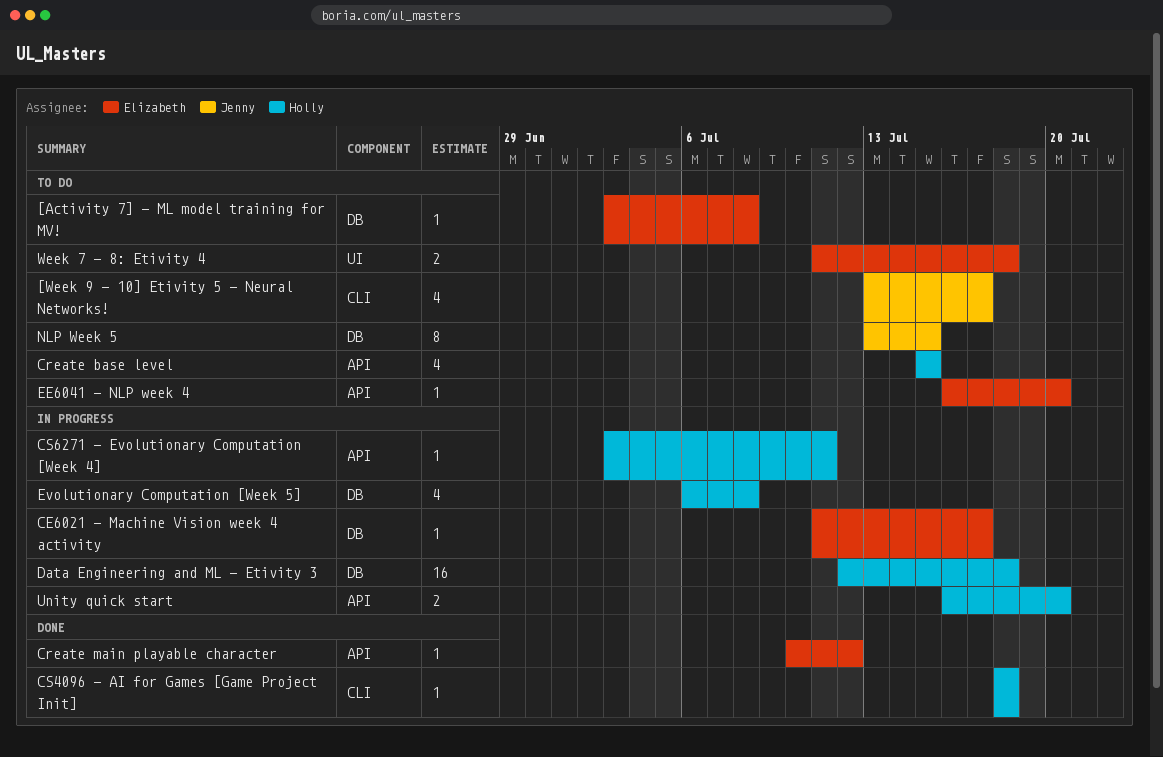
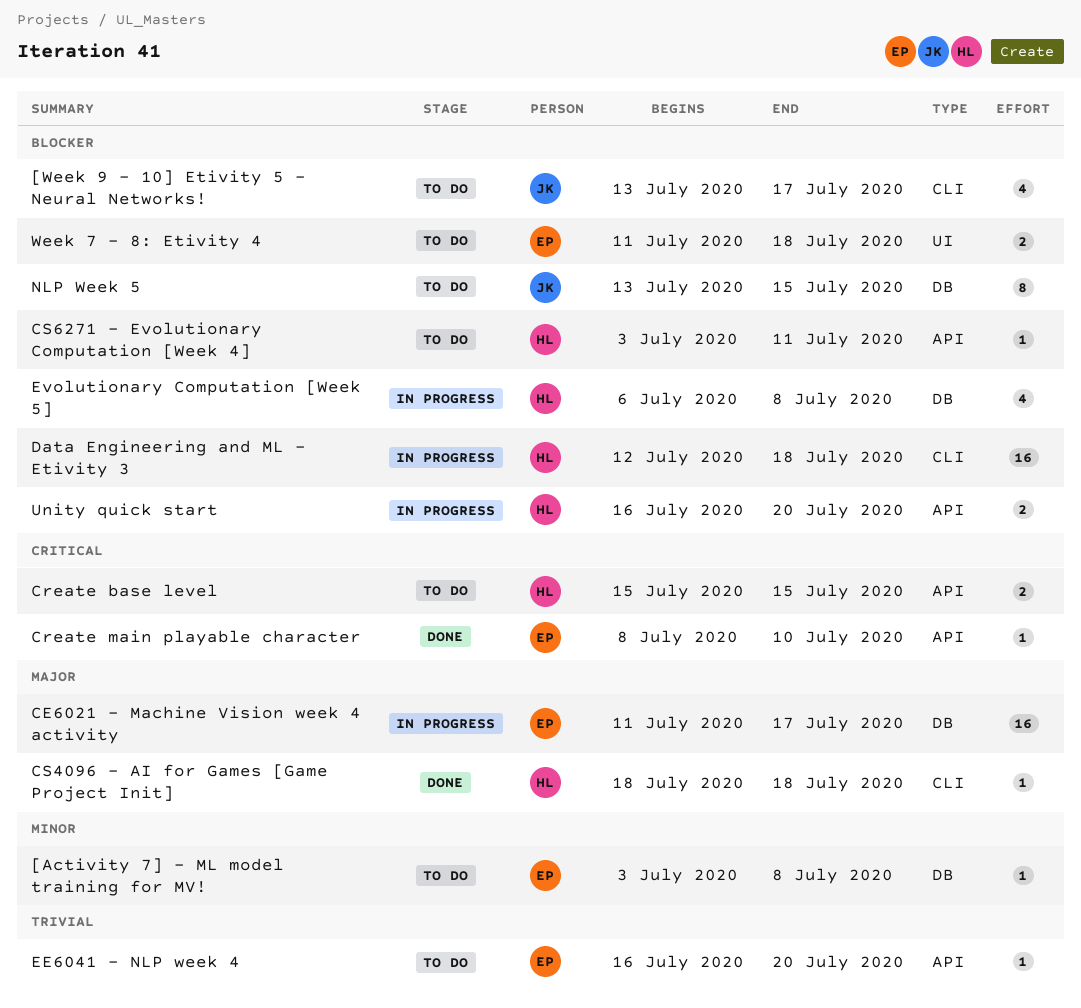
CE6021 - Machine Vision week 4 activity, estimate: 1 -> 16
Create base level, estimate: 4 -> 2
Create main playable character, start: Jul 10 -> Jul 8
Create main playable character, due: Jul 12 -> Jul 10
CS6271 - Evolutionary Computation [Week 4], status: In progress -> To do
Data Engineering and ML - Etivity 3, label: DB -> CLI

